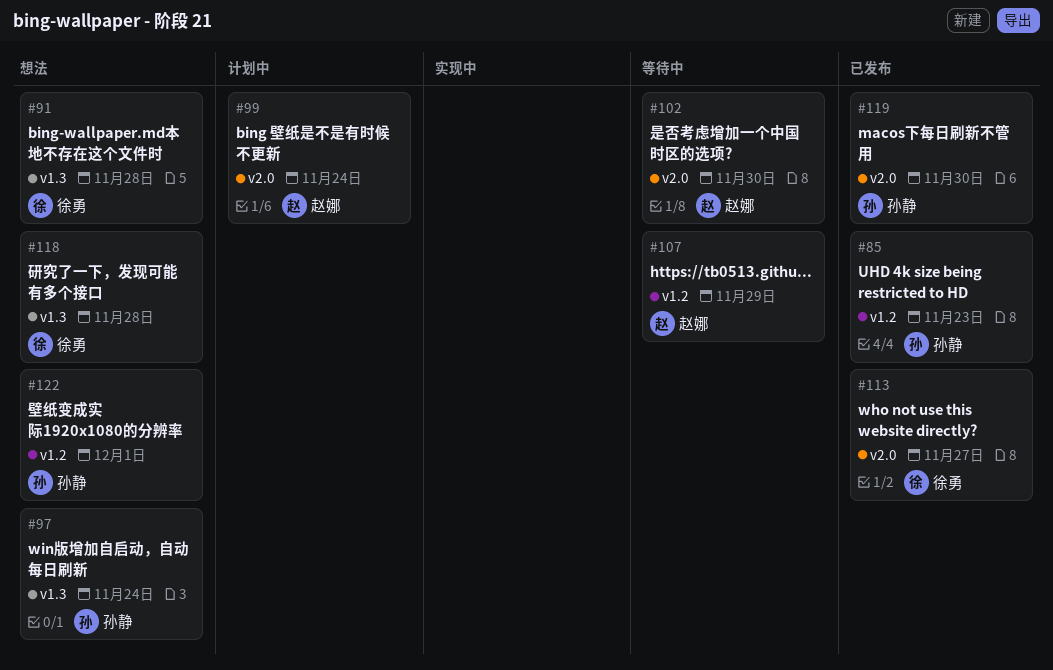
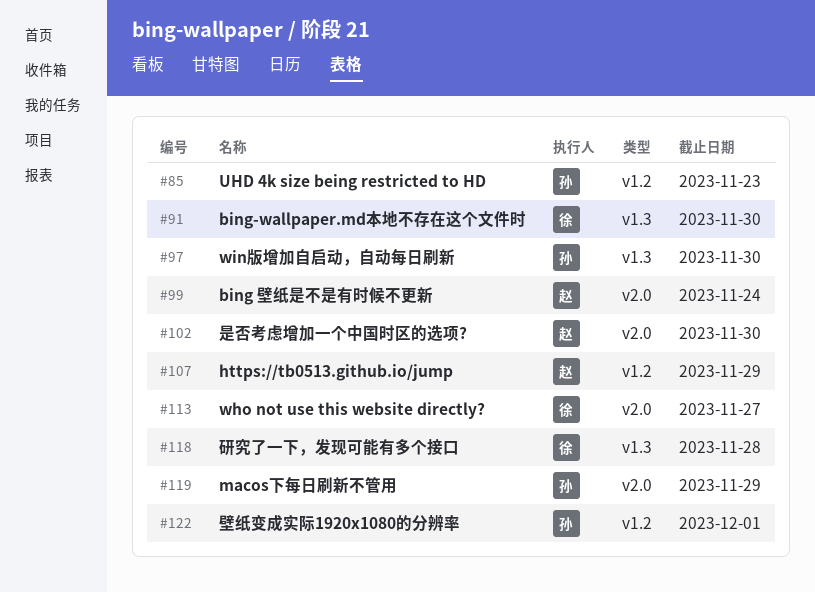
#91, due: Nov 28 -> Nov 30
#97, due: Nov 24 -> Nov 30
#119, due: Nov 30 -> Nov 29

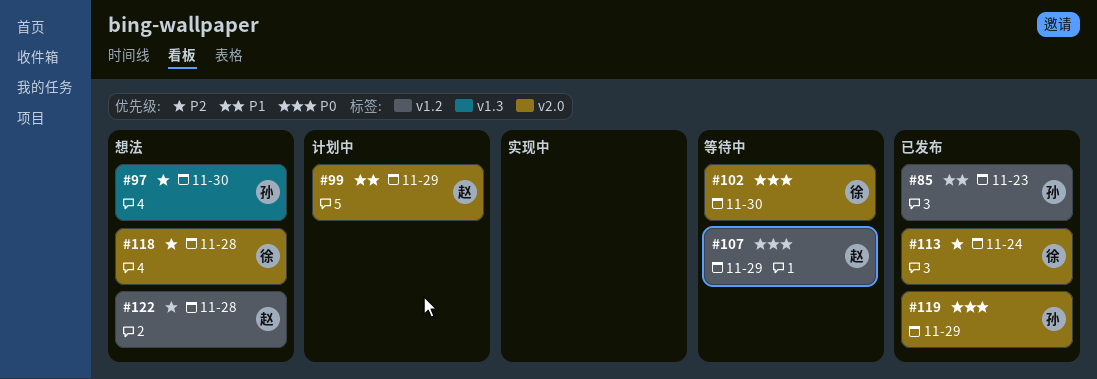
#91: present -> none
#99, due: Nov 24 -> Nov 29
#102, owner: 赵 -> 徐
#113, due: Nov 27 -> Nov 24
#118, label: v1.3 -> v2.0
#122, owner: 孙 -> 赵
#122, due: Dec 1 -> Nov 28

